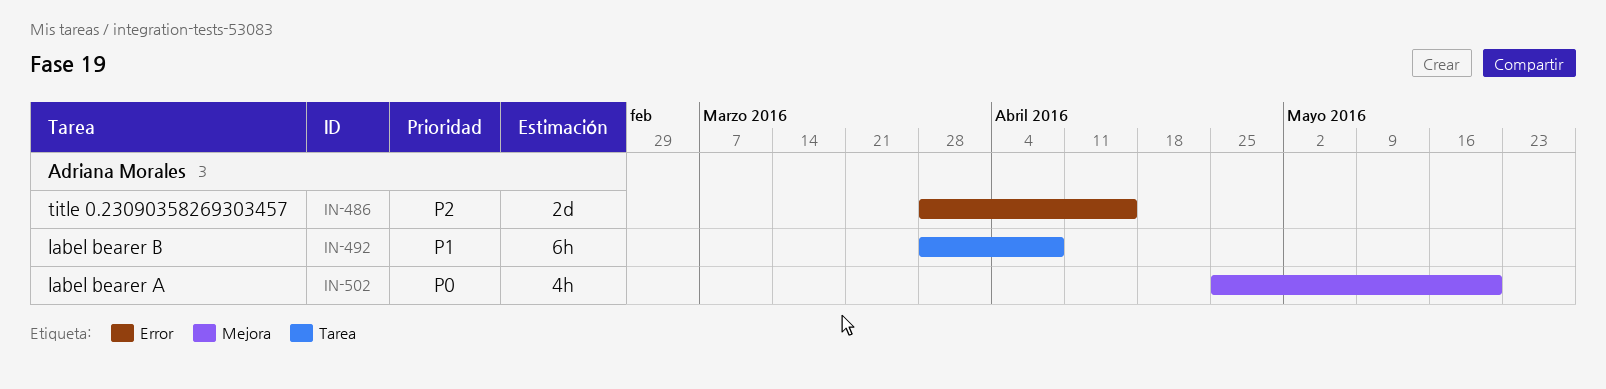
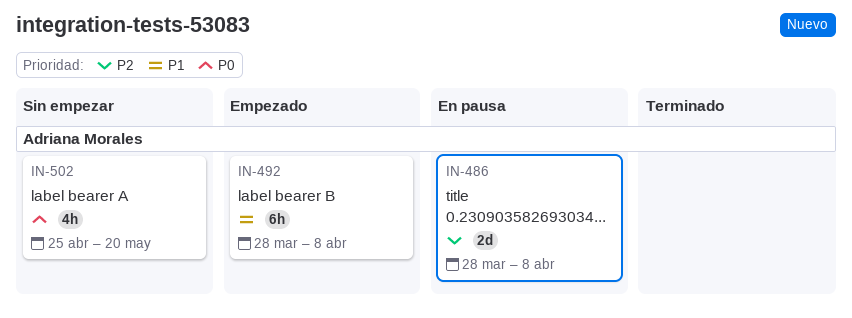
IN-486, due: Apr 15 -> Apr 8

